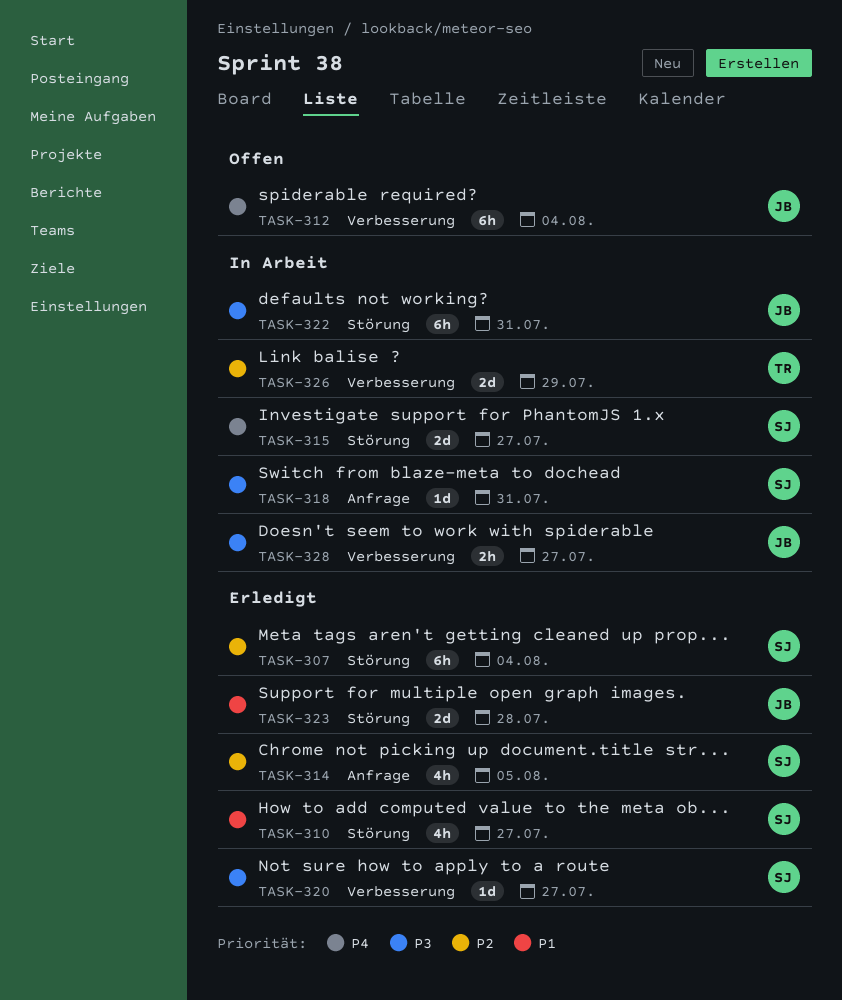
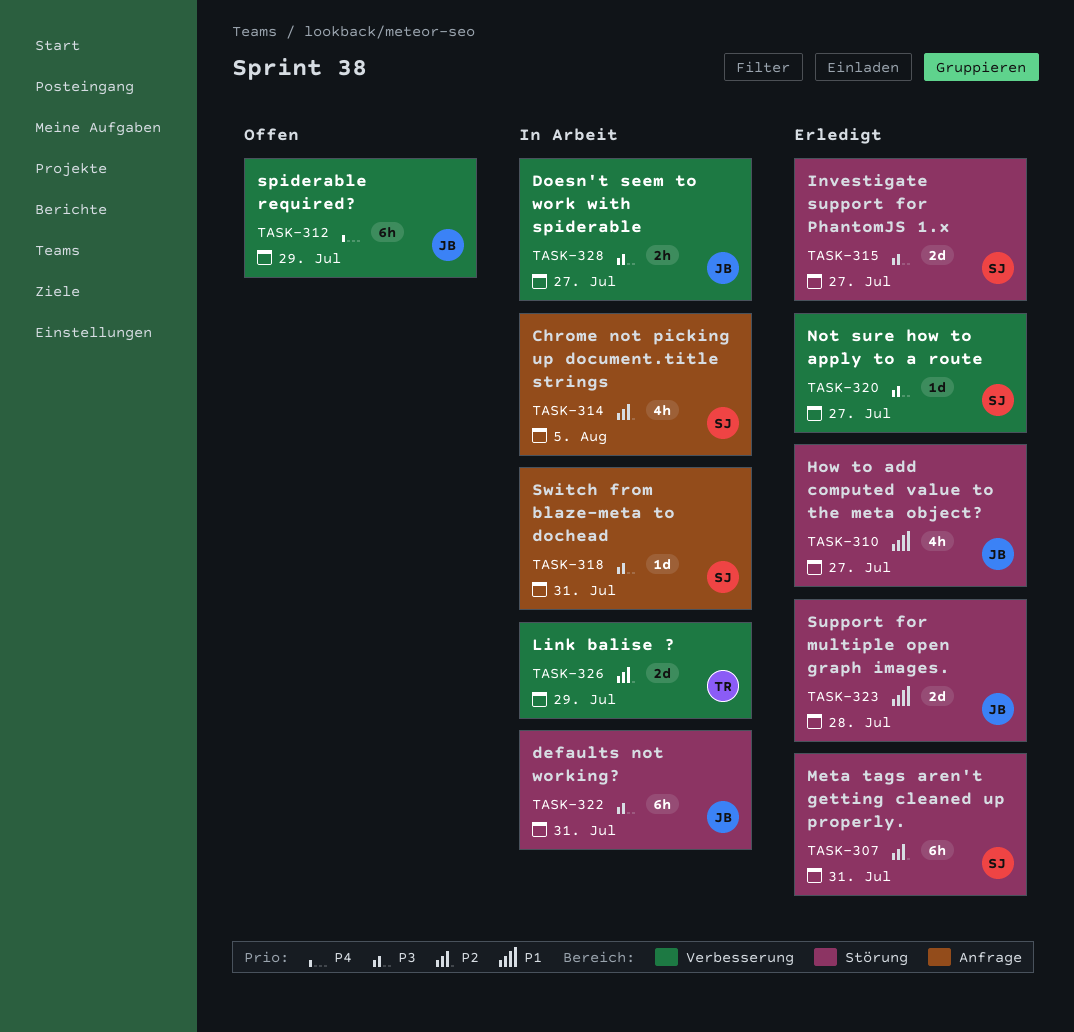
TASK-307, due: Aug 4 -> Jul 31
TASK-310, owner: SJ -> JB
TASK-312, due: Aug 4 -> Jul 29
TASK-314, status: Erledigt -> In Arbeit
TASK-315, status: In Arbeit -> Erledigt
TASK-315, priority: P4 -> P3

